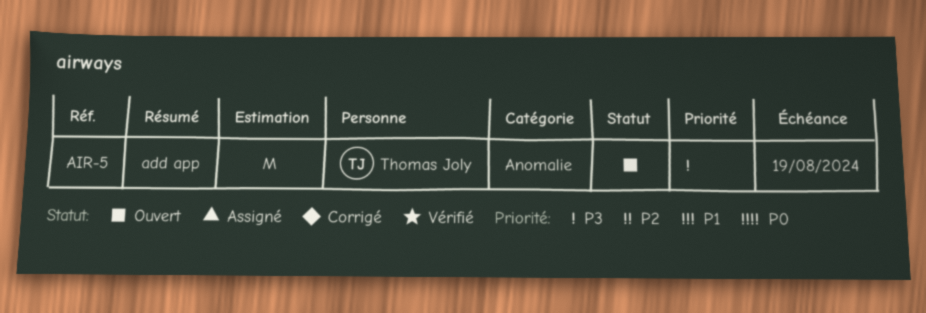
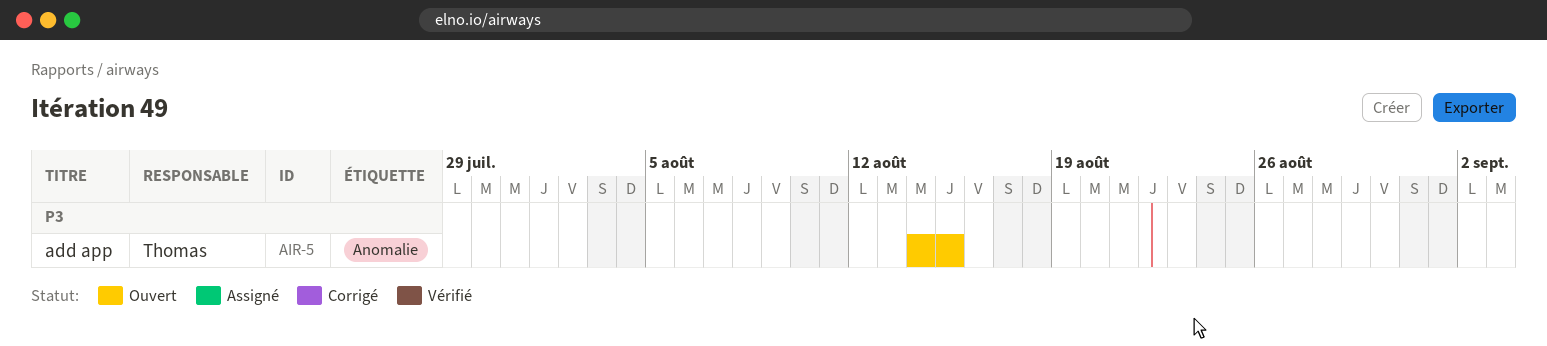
AIR-5, due: Aug 19 -> Aug 15

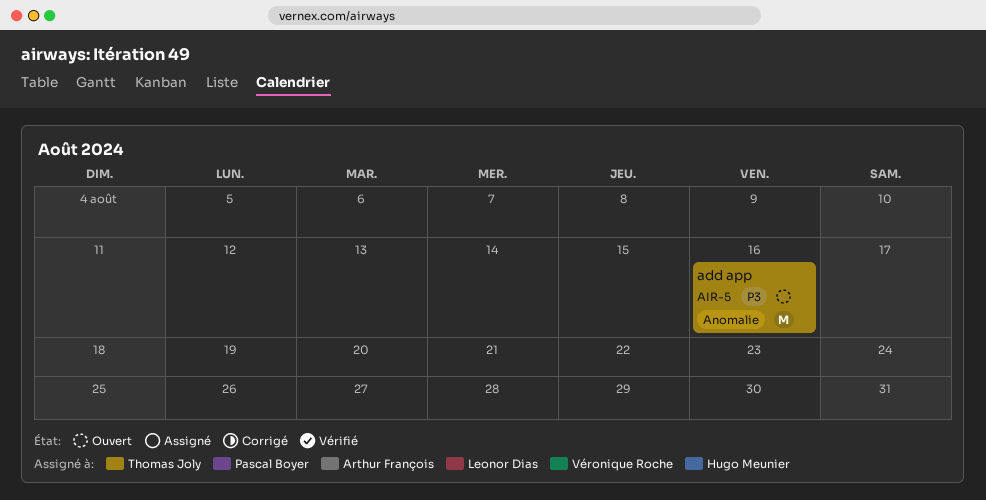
AIR-5, due: Aug 15 -> Aug 16

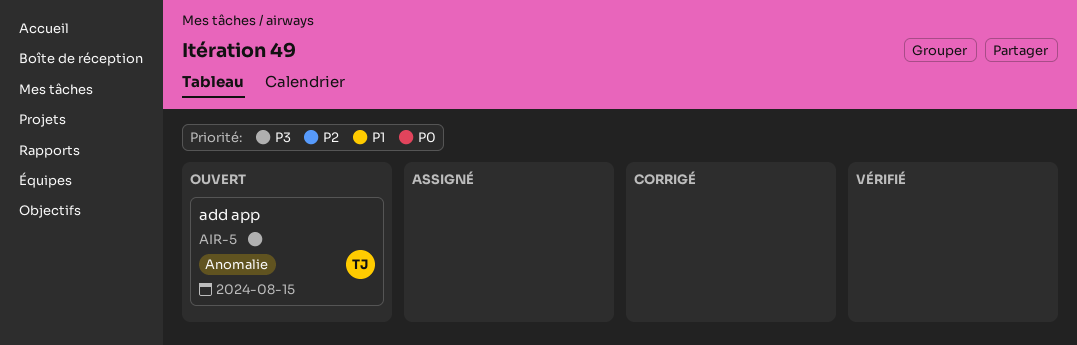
AIR-5, due: Aug 16 -> Aug 15

